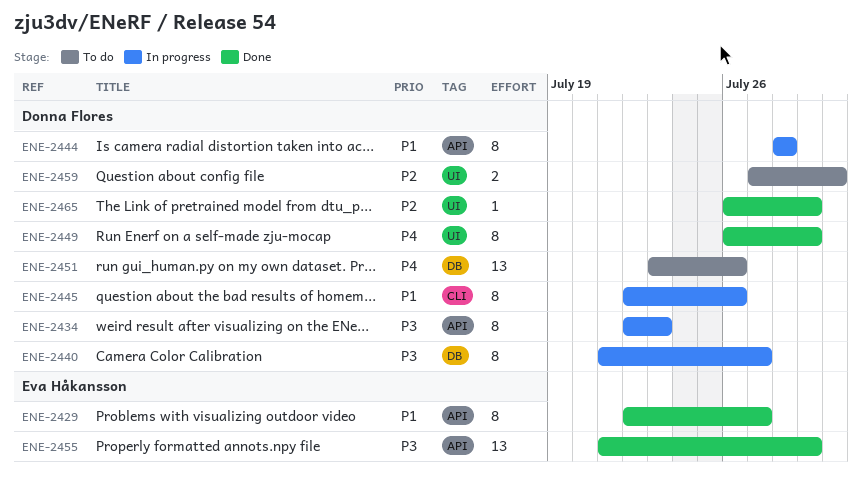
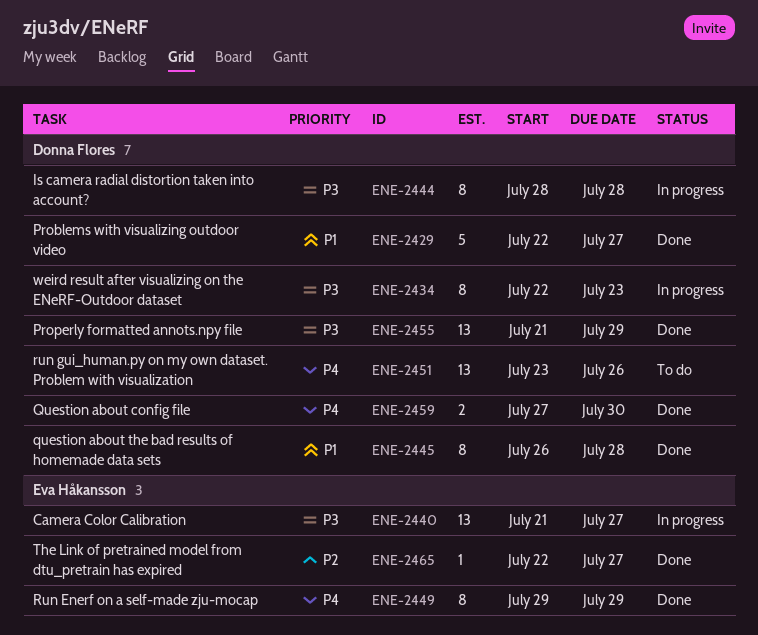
ENE-2429, owner: Eva Håkansson -> Donna Flores
ENE-2429, estimate: 8 -> 5
ENE-2440, owner: Donna Flores -> Eva Håkansson
ENE-2440, estimate: 8 -> 13
ENE-2444, priority: P1 -> P3
ENE-2445, status: In progress -> Done
ENE-2445, start: Jul 22 -> Jul 26
ENE-2445, due: Jul 26 -> Jul 28
ENE-2449, owner: Donna Flores -> Eva Håkansson
ENE-2449, start: Jul 26 -> Jul 29
ENE-2455, owner: Eva Håkansson -> Donna Flores
ENE-2459, status: To do -> Done
ENE-2459, priority: P2 -> P4
ENE-2465, owner: Donna Flores -> Eva Håkansson
ENE-2465, start: Jul 26 -> Jul 22
ENE-2465, due: Jul 29 -> Jul 27

